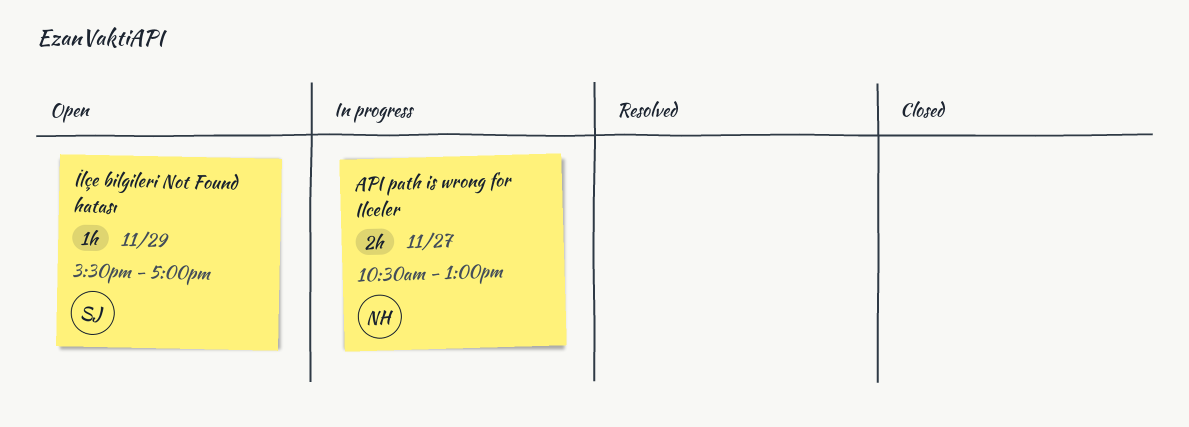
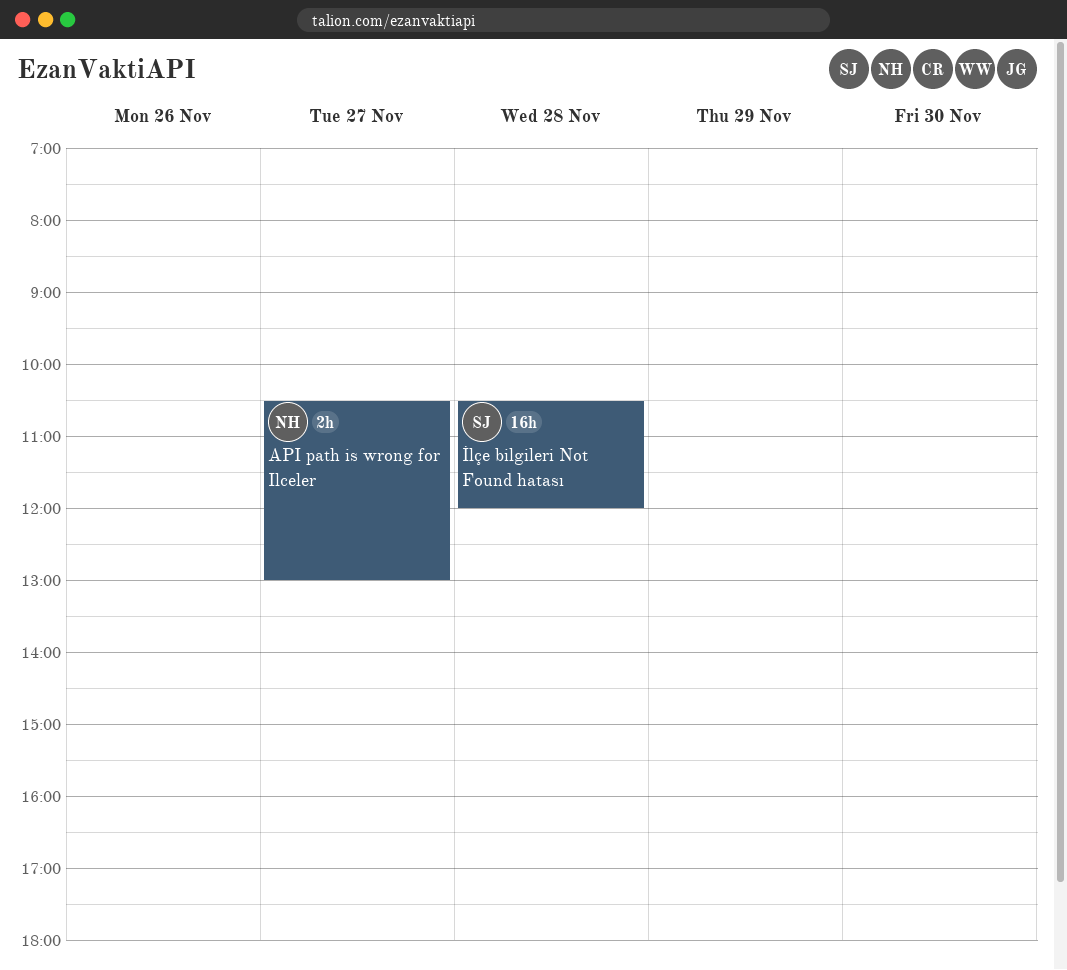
İlçe bilgileri Not Found hatası, estimate: 1h -> 16h
İlçe bilgileri Not Found hatası, day: Nov 29 -> Nov 28
İlçe bilgileri Not Found hatası, begins: 15:30 -> 10:30
İlçe bilgileri Not Found hatası, ends: 17:00 -> 12:00

